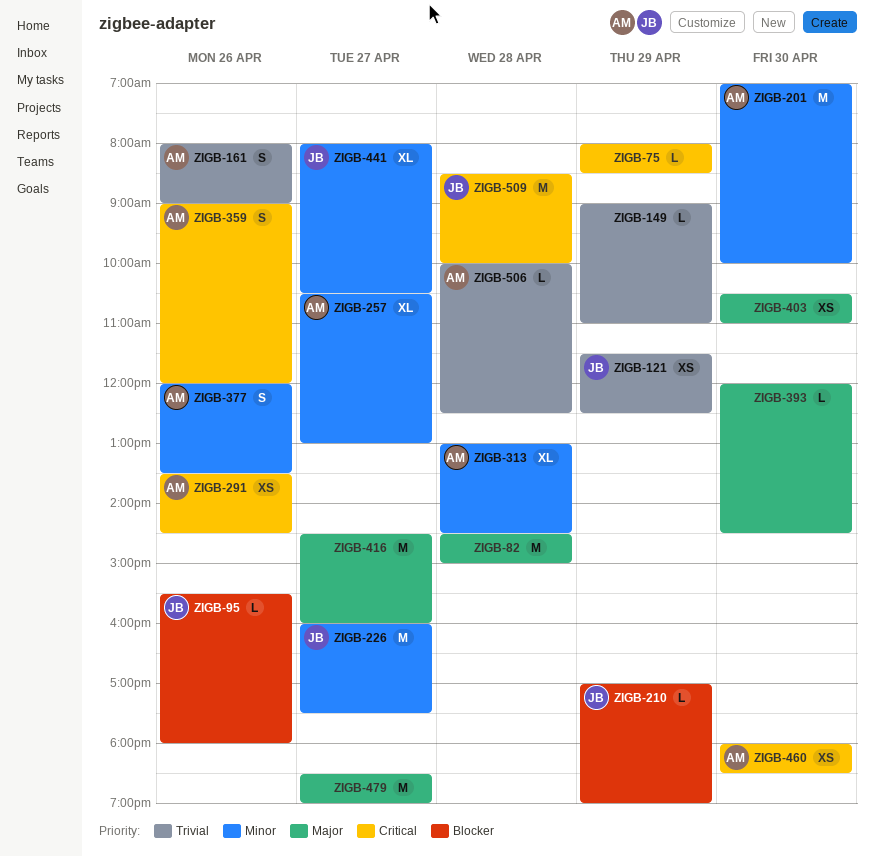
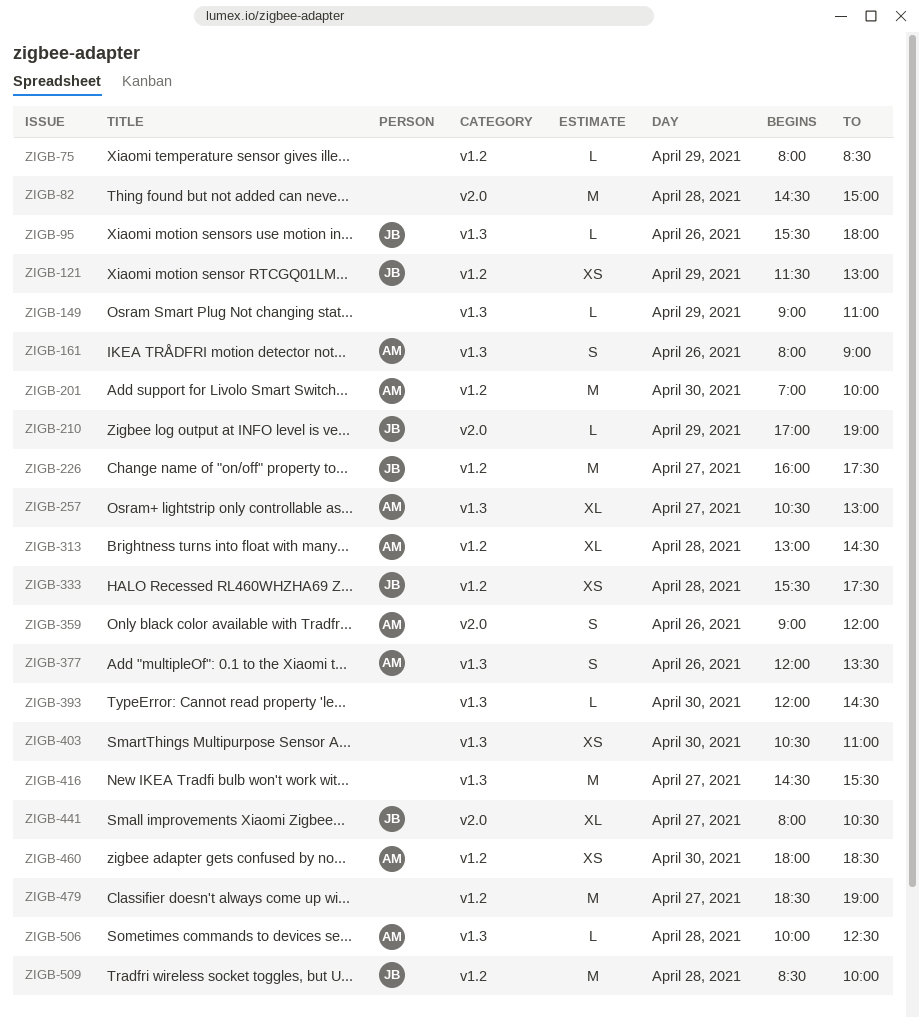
ZIGB-121, ends: 12:30 -> 13:00
ZIGB-291: present -> none
ZIGB-333: none -> present
ZIGB-416, ends: 16:00 -> 15:30

